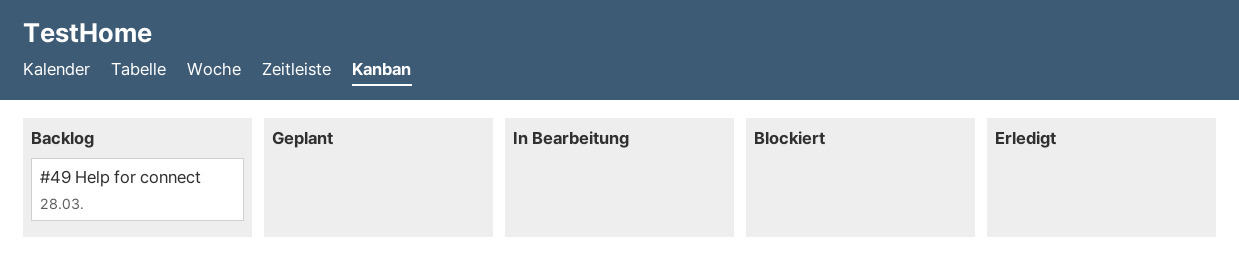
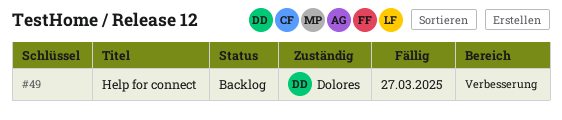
#49, due: Mar 28 -> Mar 27

